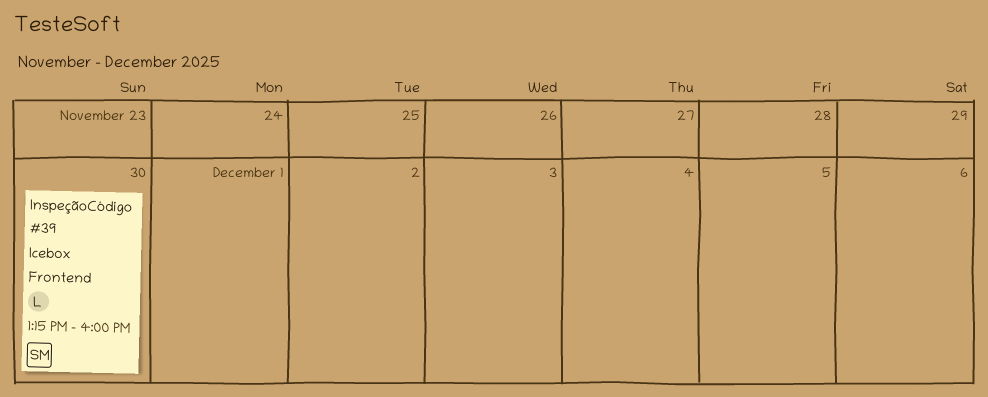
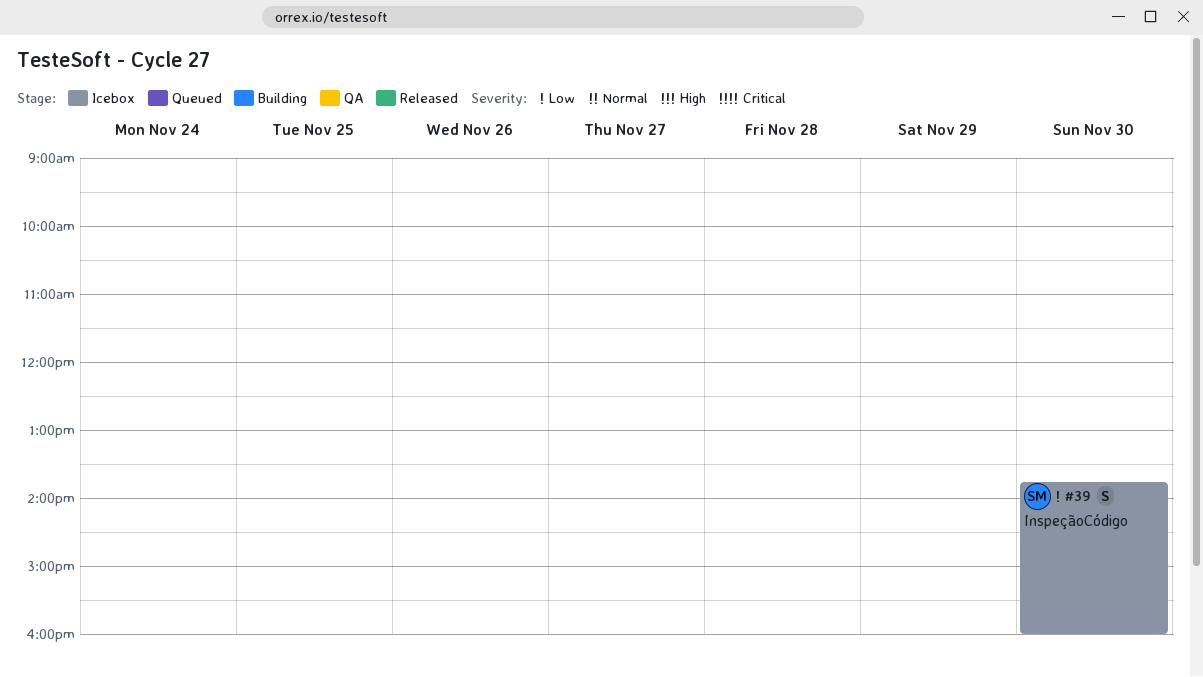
#39, estimate: L -> S
#39, begins: 13:15 -> 13:45

